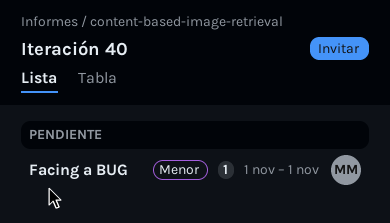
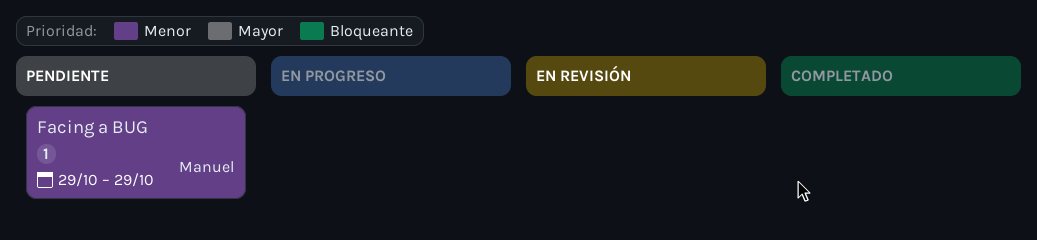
Facing a BUG, start: Nov 1 -> Oct 29
Facing a BUG, due: Nov 1 -> Oct 29

